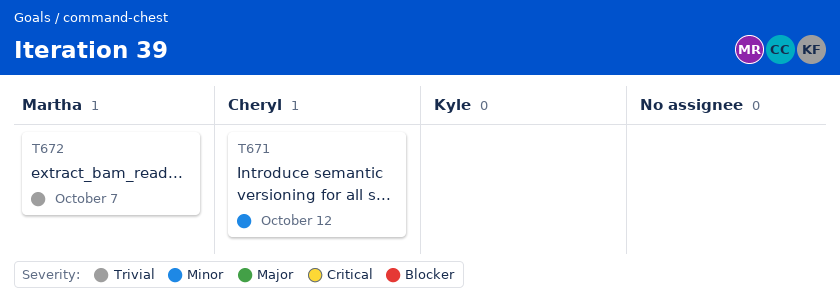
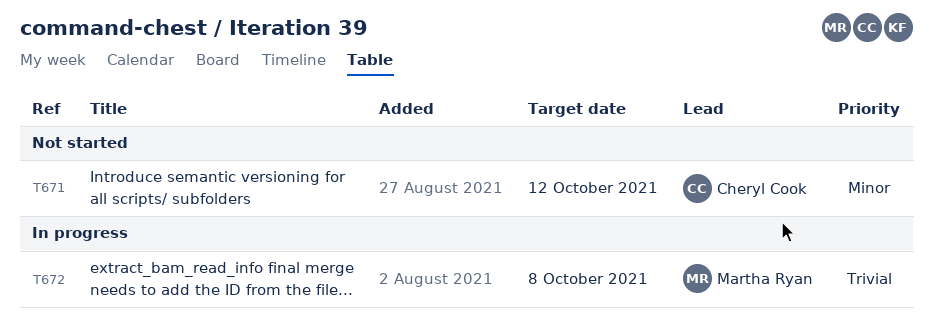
T672, due: Oct 7 -> Oct 8

